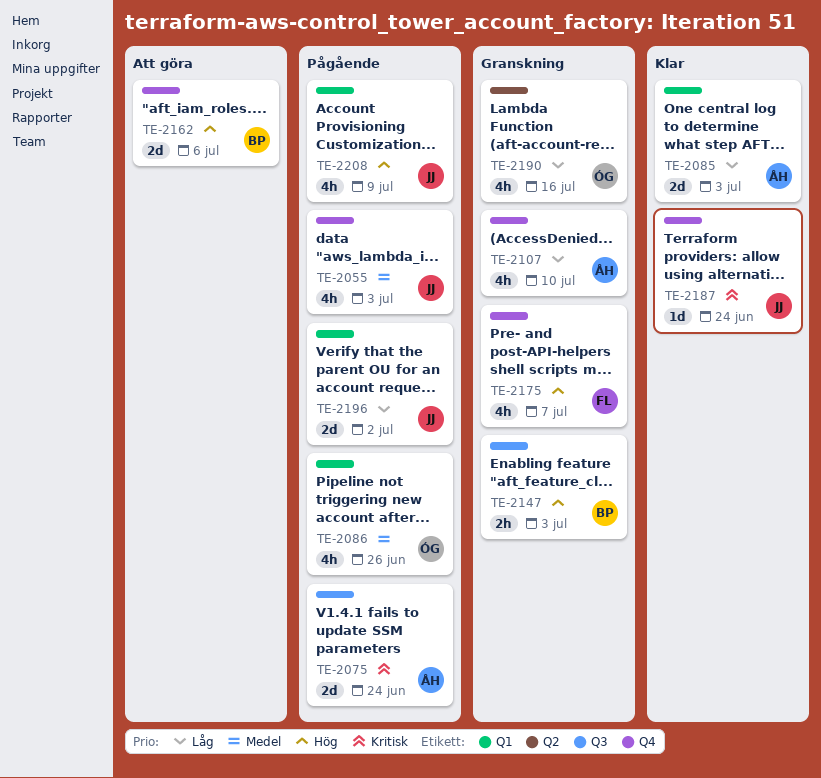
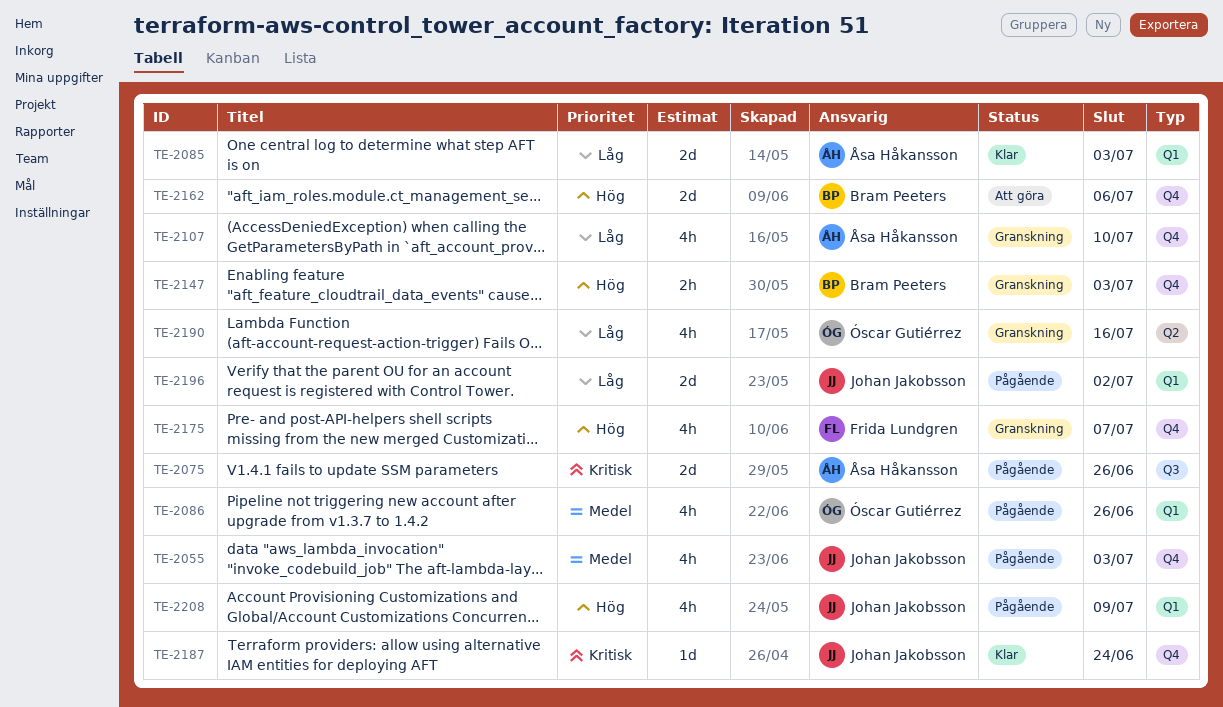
TE-2075, due: Jun 24 -> Jun 26
TE-2147, label: Q3 -> Q4

